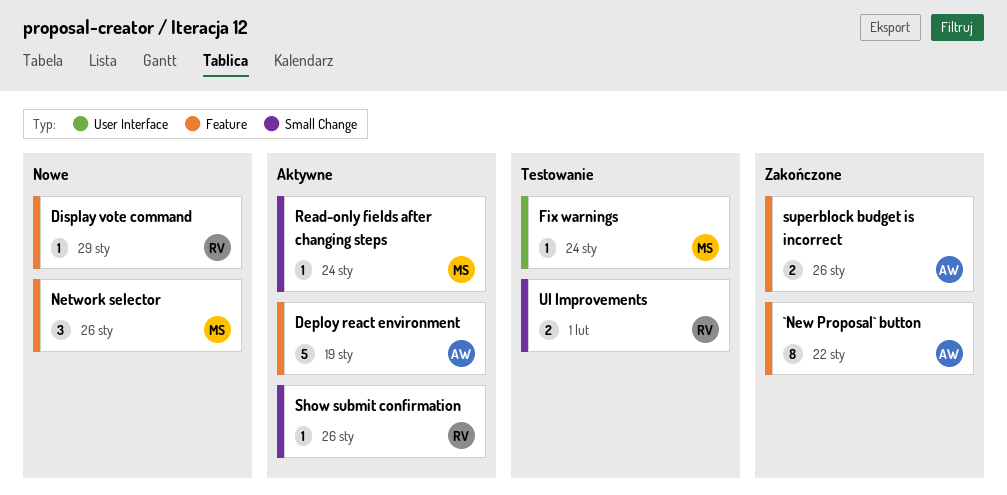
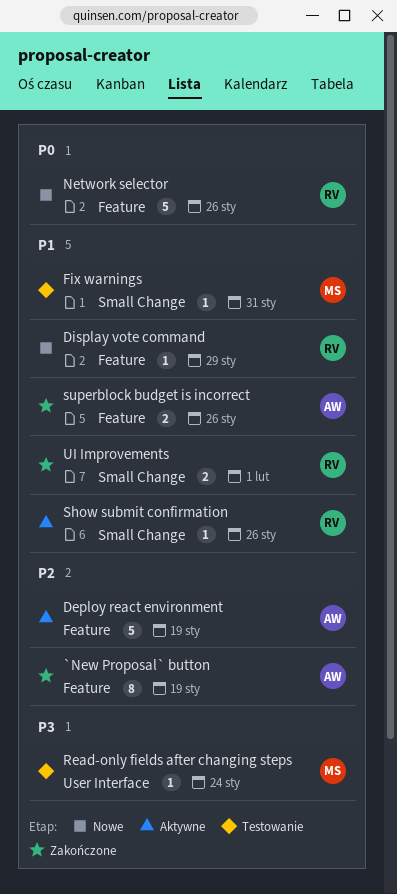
`New Proposal` button, due: Jan 22 -> Jan 19
Fix warnings, label: User Interface -> Small Change
Fix warnings, due: Jan 24 -> Jan 31
Network selector, owner: MS -> RV
Network selector, estimate: 3 -> 5
Read-only fields after changing steps, status: Aktywne -> Testowanie
Read-only fields after changing steps, label: Small Change -> User Interface
UI Improvements, status: Testowanie -> Zakończone

